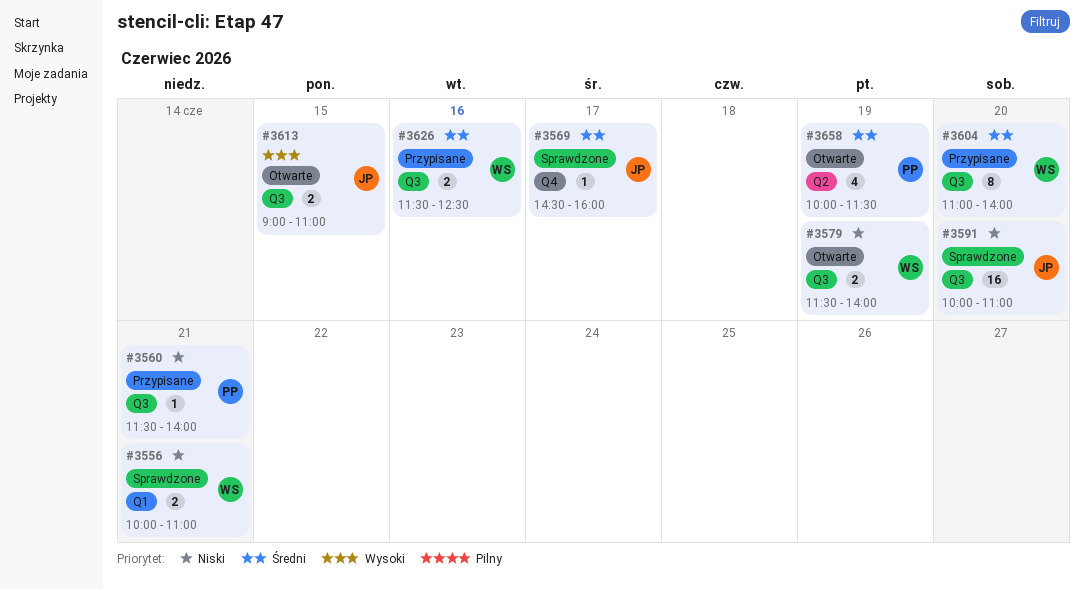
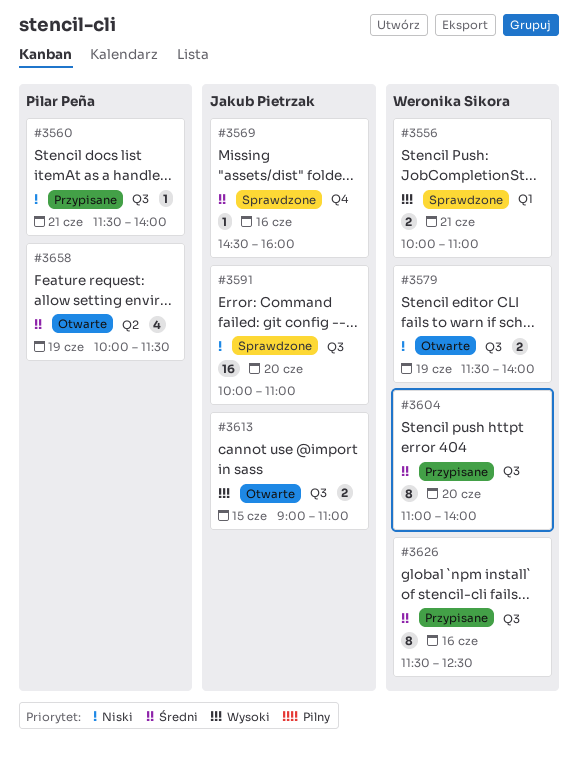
#3556, priority: Niski -> Wysoki
#3569, day: Jun 17 -> Jun 16
#3626, estimate: 2 -> 8

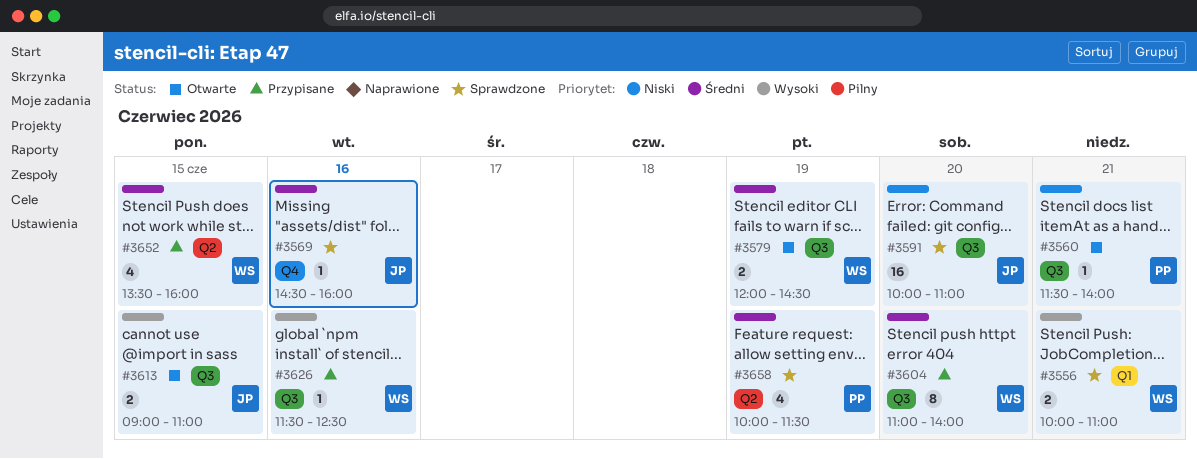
#3560, status: Przypisane -> Otwarte
#3579, priority: Niski -> Średni
#3579, begins: 11:30 -> 12:00
#3579, ends: 14:00 -> 14:30
#3626, priority: Średni -> Wysoki
#3626, estimate: 8 -> 1
#3652: none -> present
#3658, status: Otwarte -> Sprawdzone

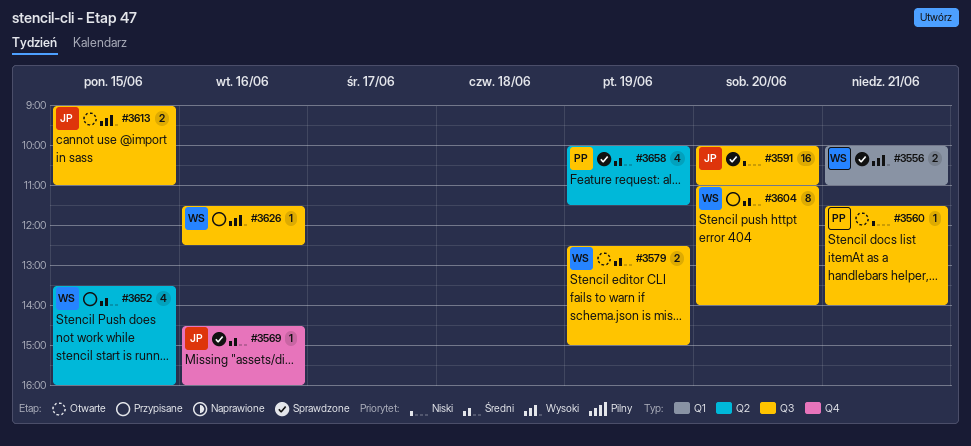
#3579, begins: 12:00 -> 12:30
#3579, ends: 14:30 -> 15:00

